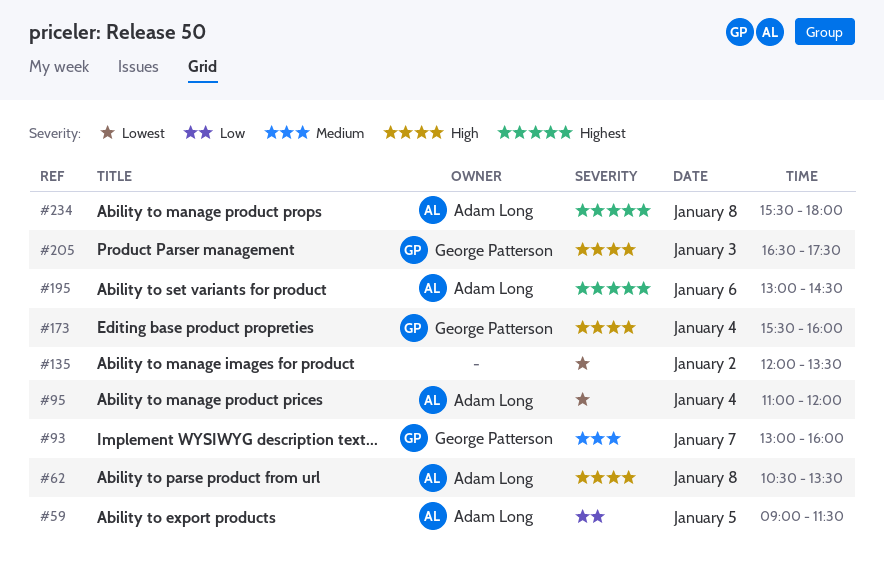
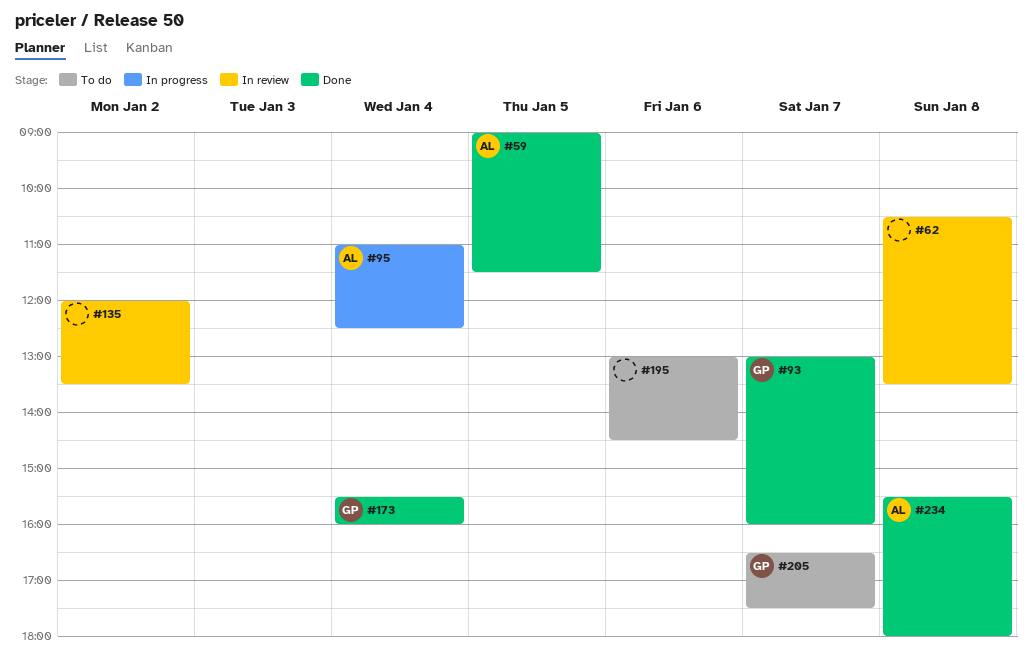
#62, owner: Adam Long -> none
#95, ends: 12:00 -> 12:30
#195, owner: Adam Long -> none
#205, day: Jan 3 -> Jan 7

